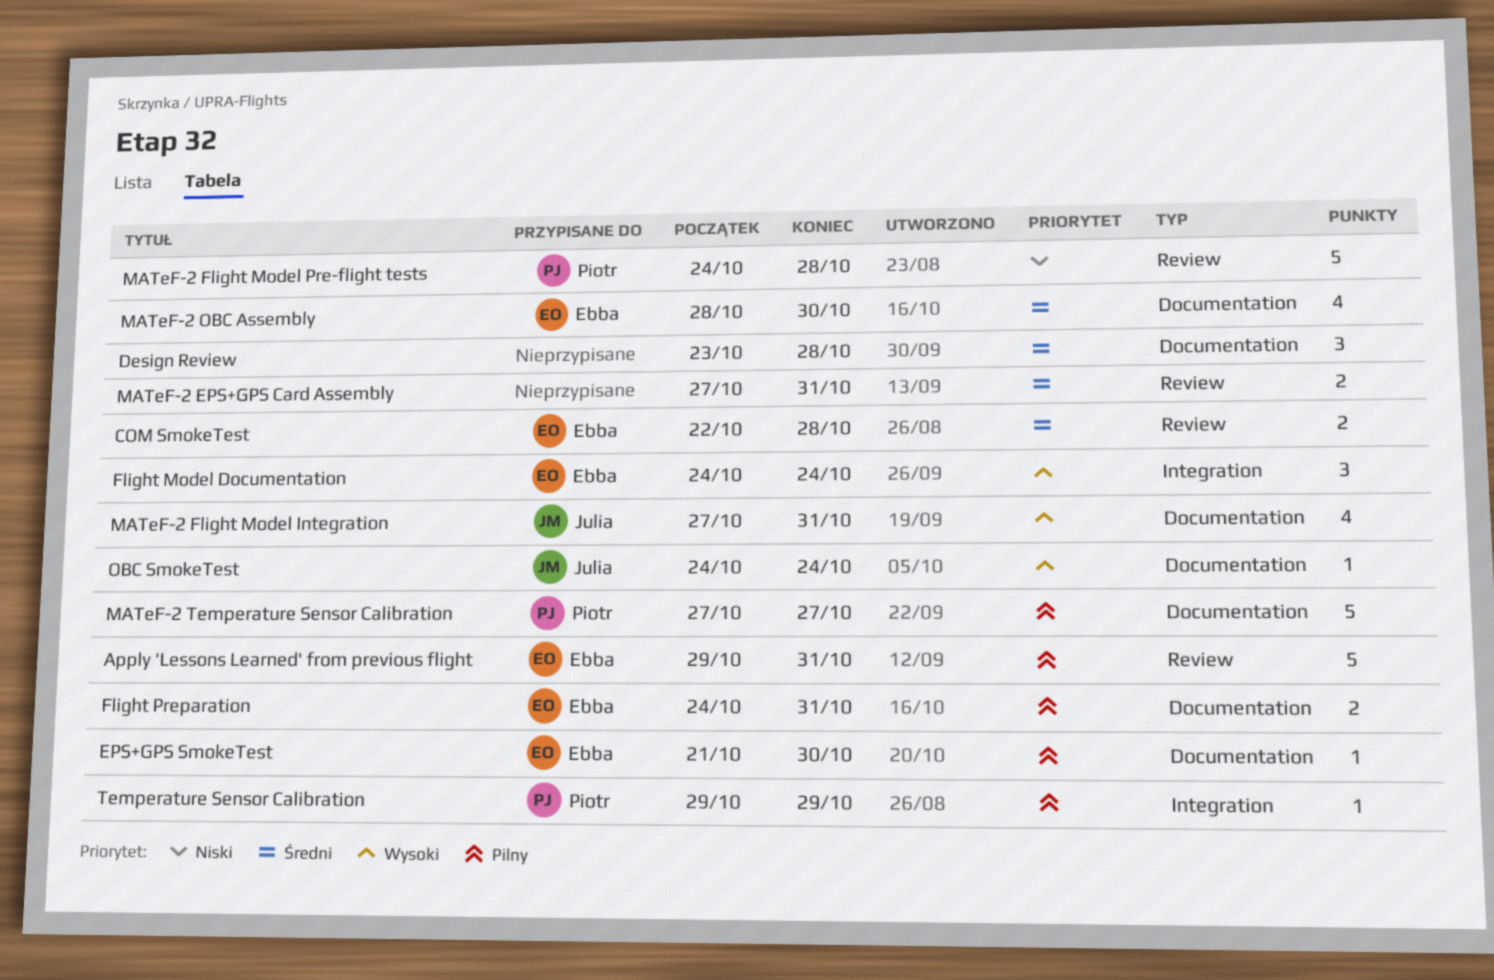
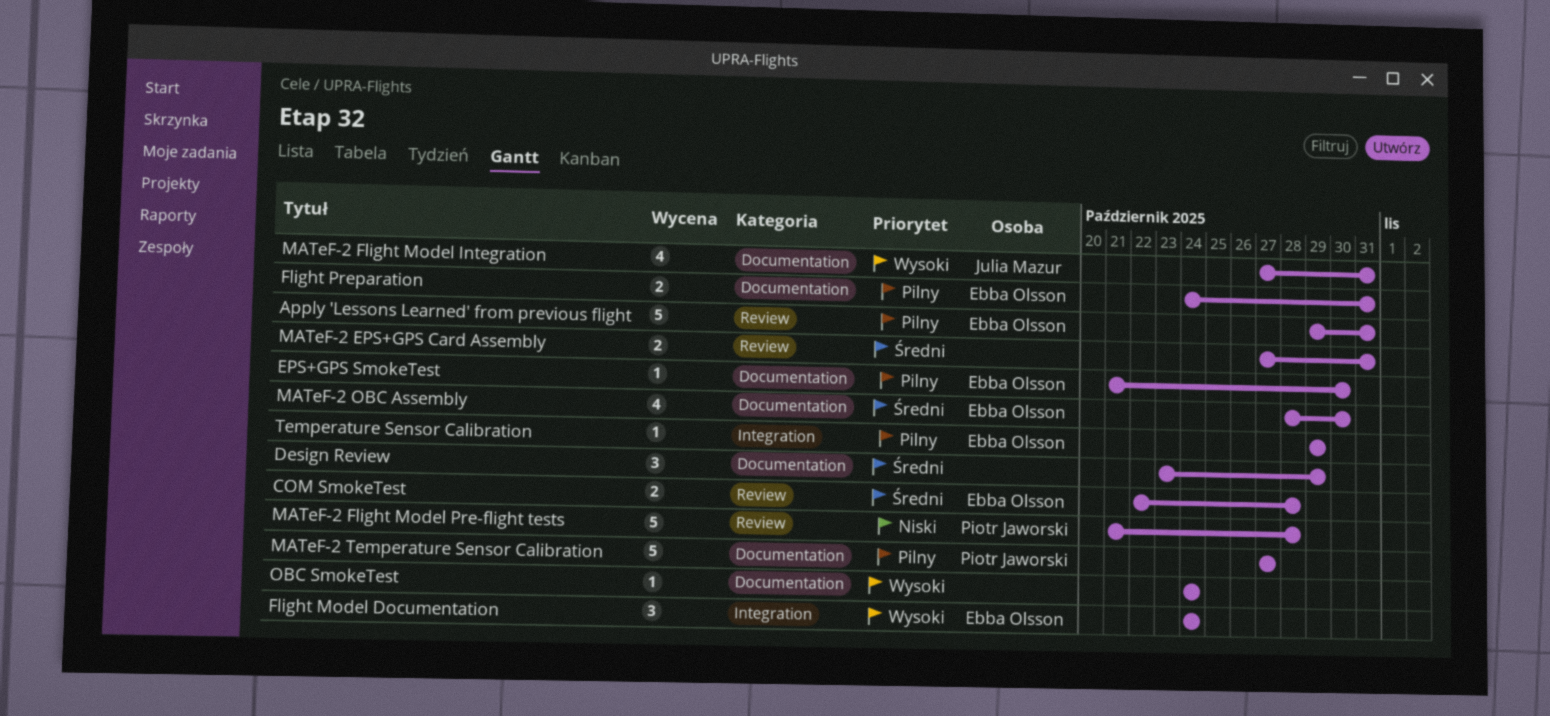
Design Review, due: Oct 28 -> Oct 29
MATeF-2 Flight Model Pre-flight tests, start: Oct 24 -> Oct 21
OBC SmokeTest, owner: Julia Mazur -> none
Temperature Sensor Calibration, owner: Piotr Jaworski -> Ebba Olsson

